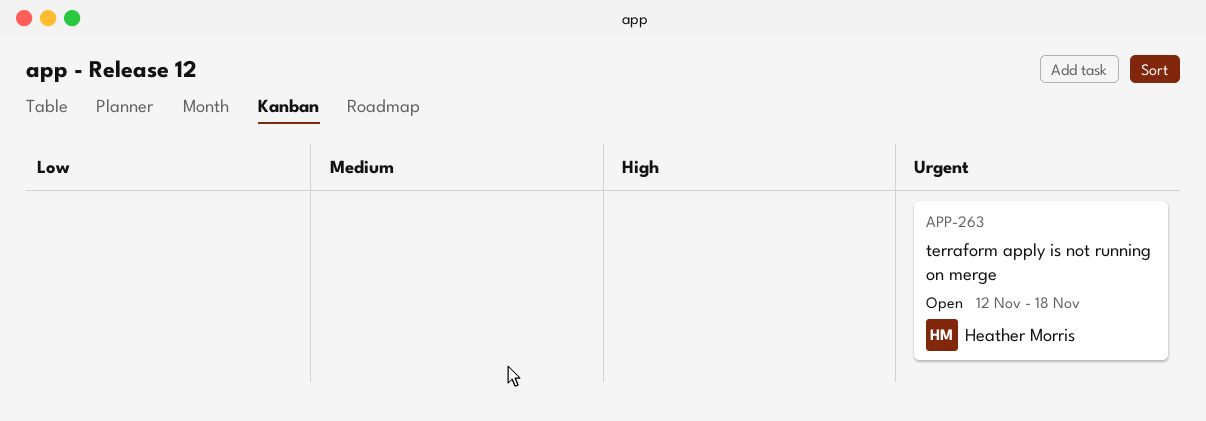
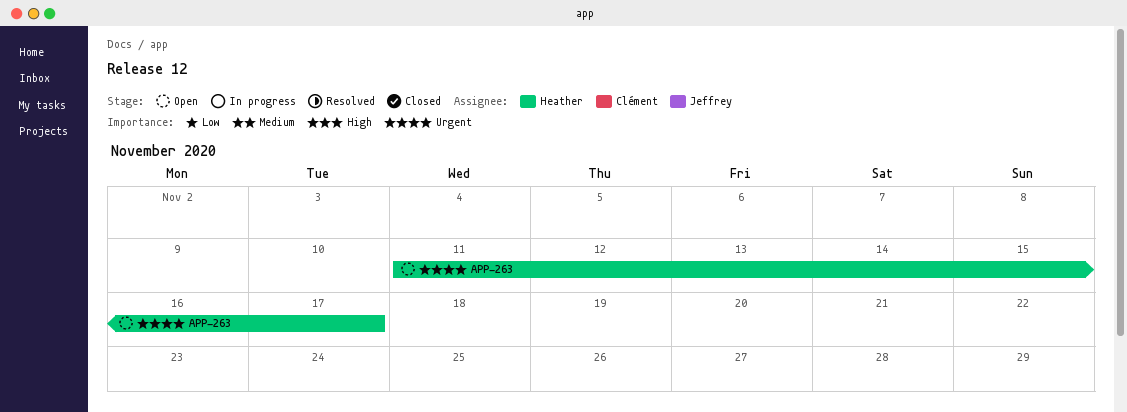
APP-263, start: Nov 12 -> Nov 11
APP-263, due: Nov 18 -> Nov 17

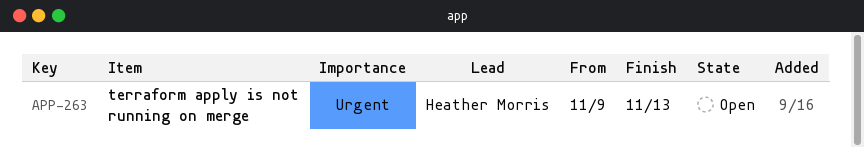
APP-263, start: Nov 11 -> Nov 9
APP-263, due: Nov 17 -> Nov 13

